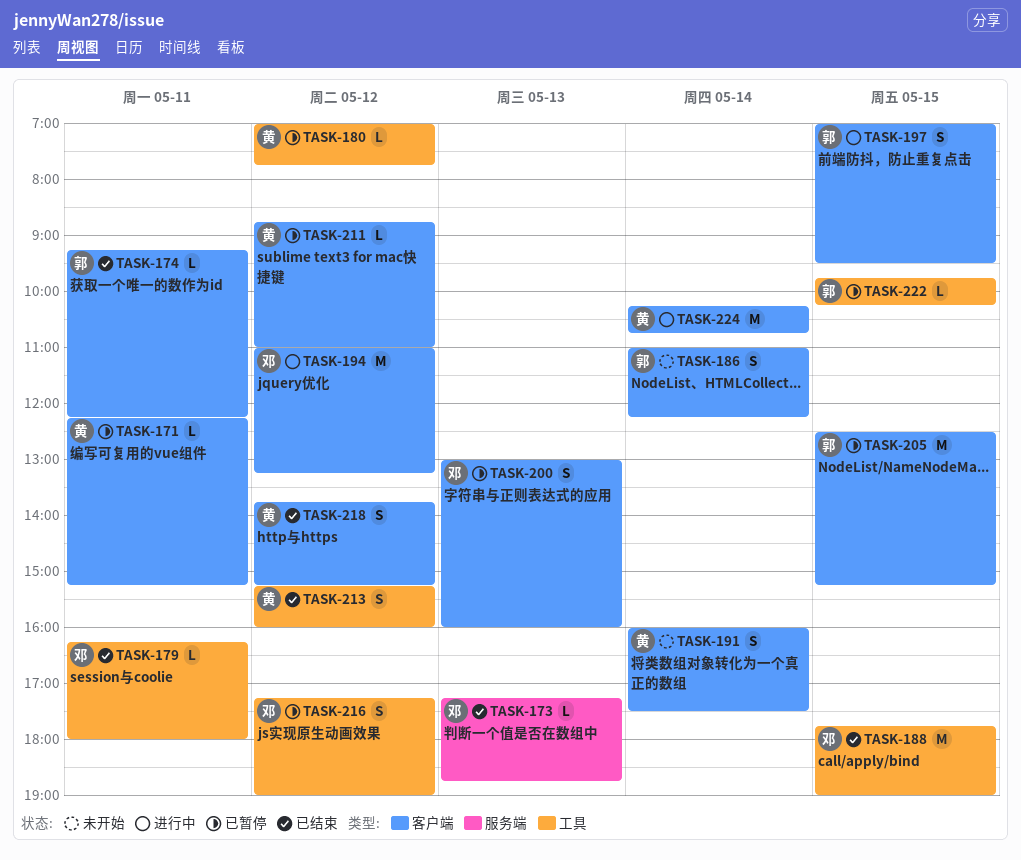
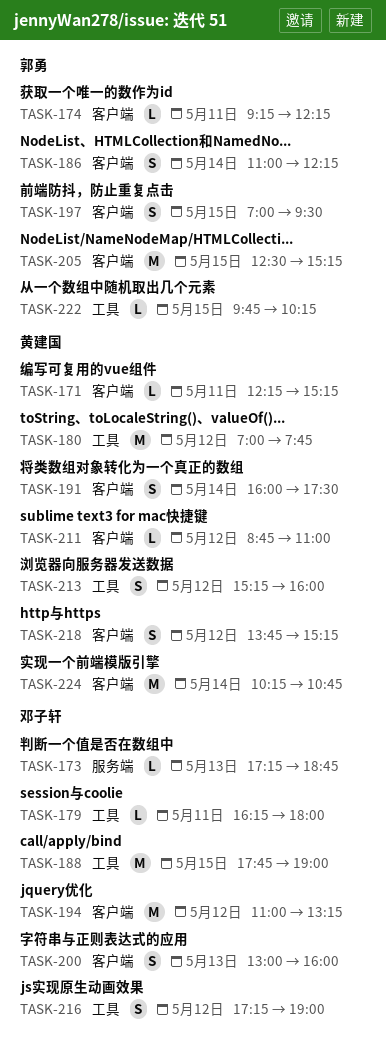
TASK-180, estimate: L -> M

